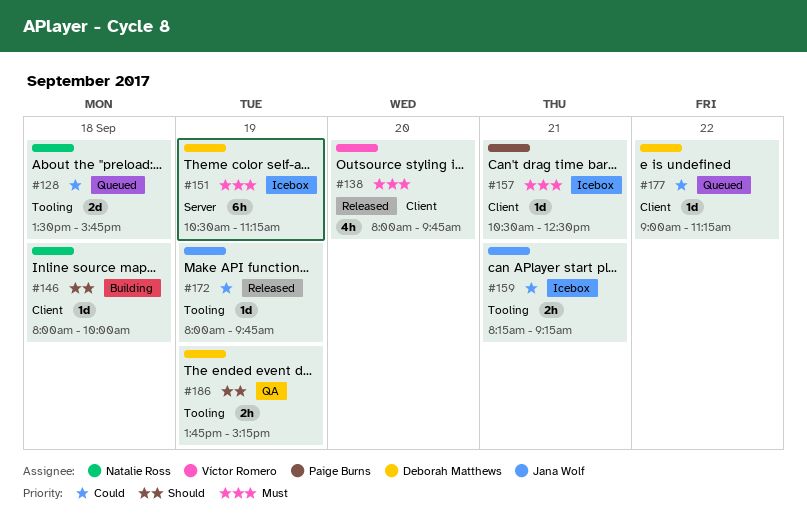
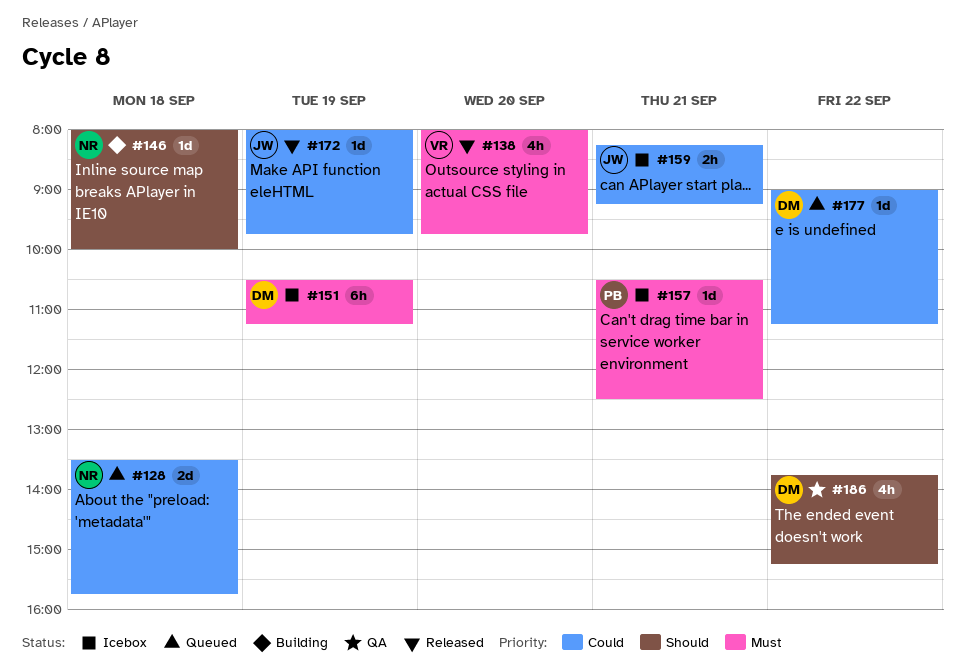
#186, estimate: 2h -> 4h
#186, day: Sep 19 -> Sep 22

